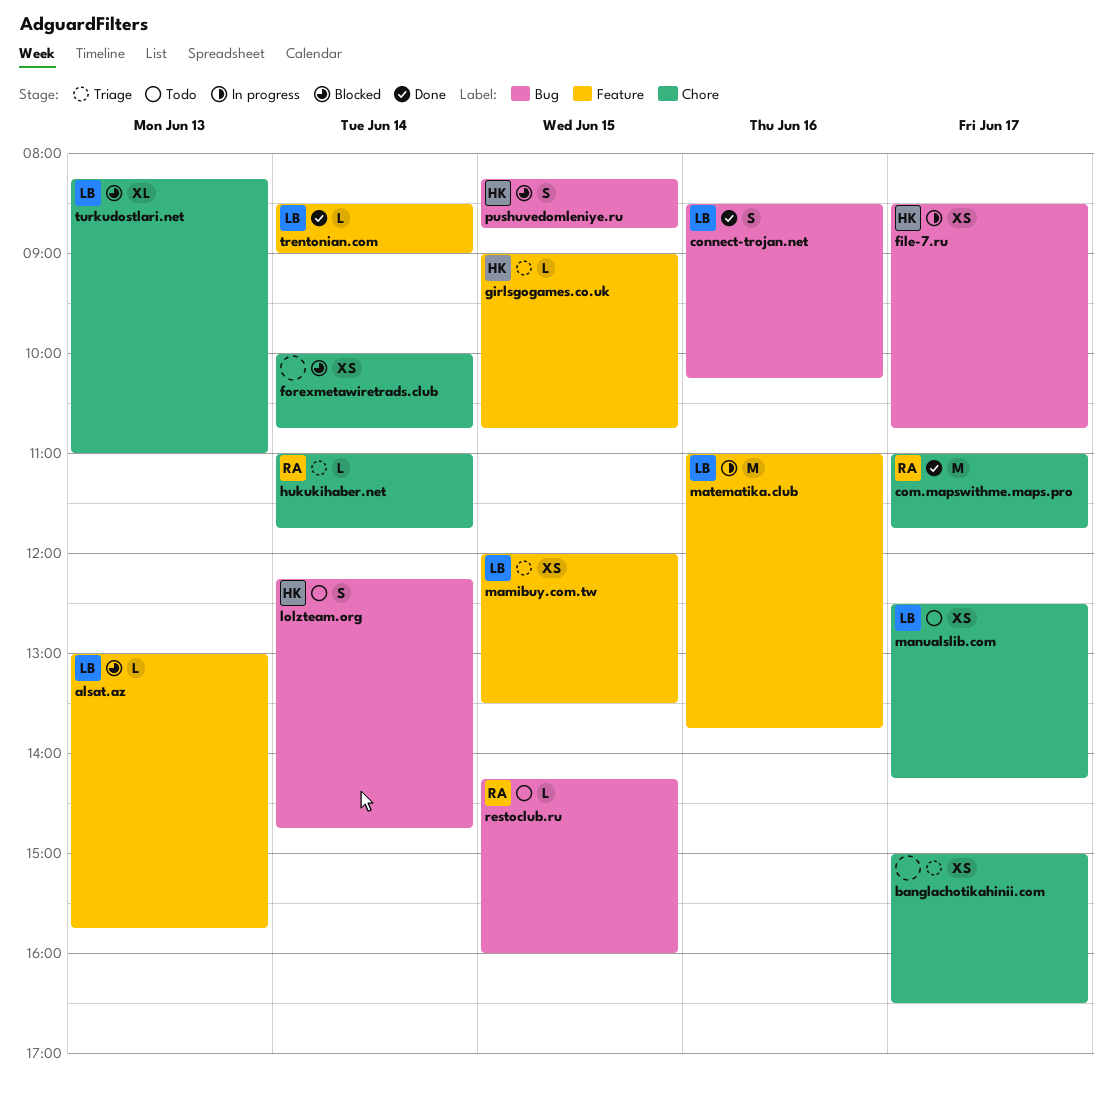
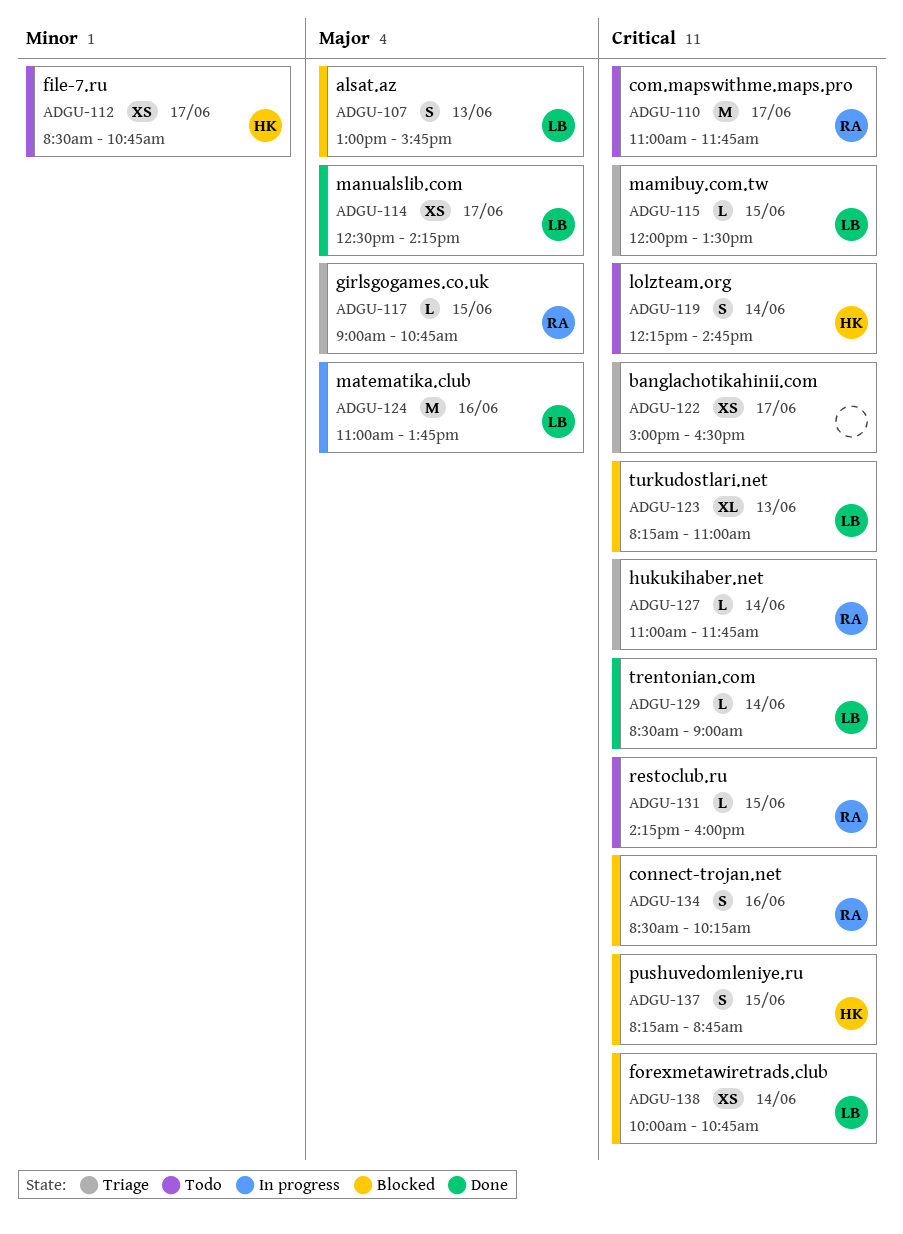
alsat.az, estimate: L -> S
com.mapswithme.maps.pro, status: Done -> Todo
connect-trojan.net, status: Done -> Blocked
connect-trojan.net, owner: LB -> RA
file-7.ru, status: In progress -> Todo
forexmetawiretrads.club, owner: none -> LB
girlsgogames.co.uk, owner: HK -> RA
mamibuy.com.tw, estimate: XS -> L
manualslib.com, status: Todo -> Done

